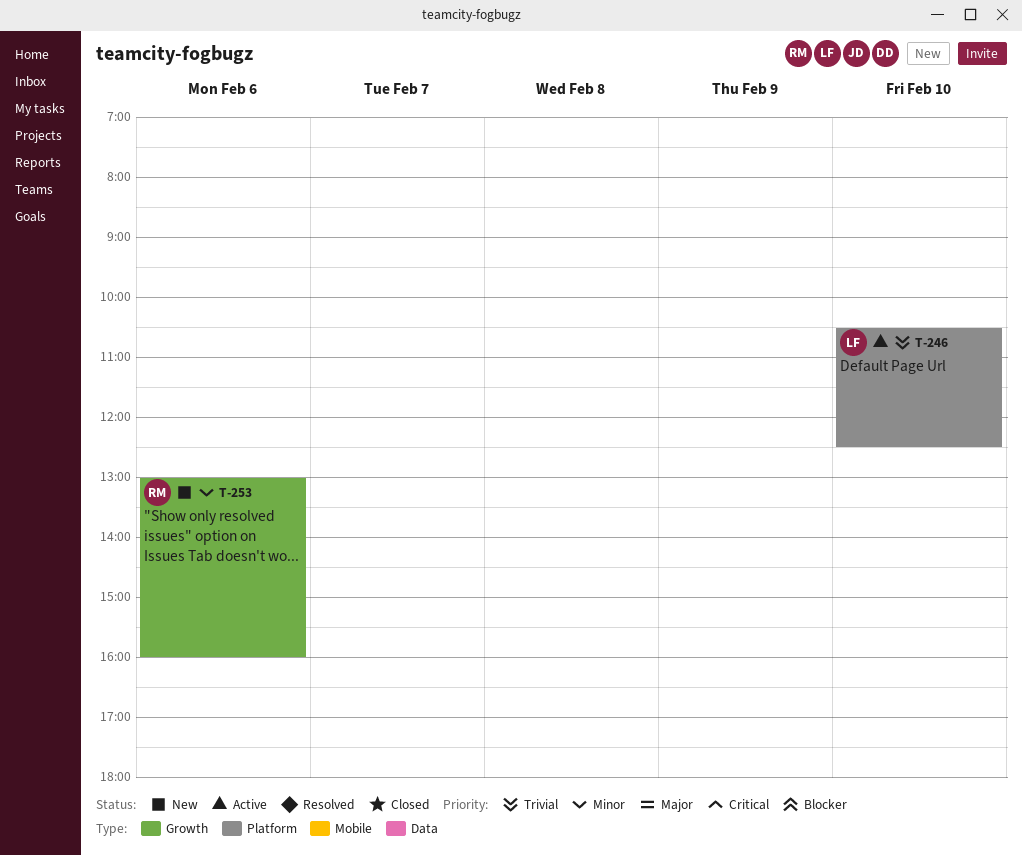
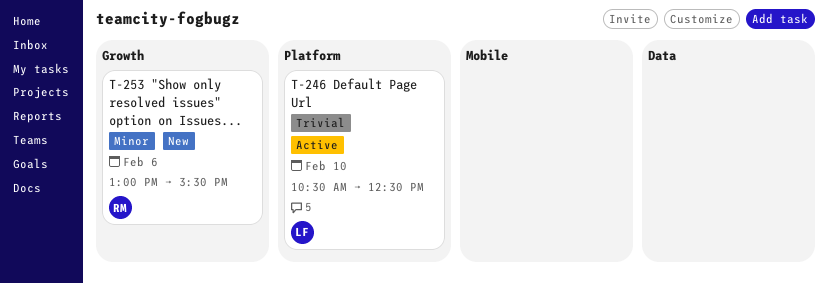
T-253, ends: 16:00 -> 15:30

